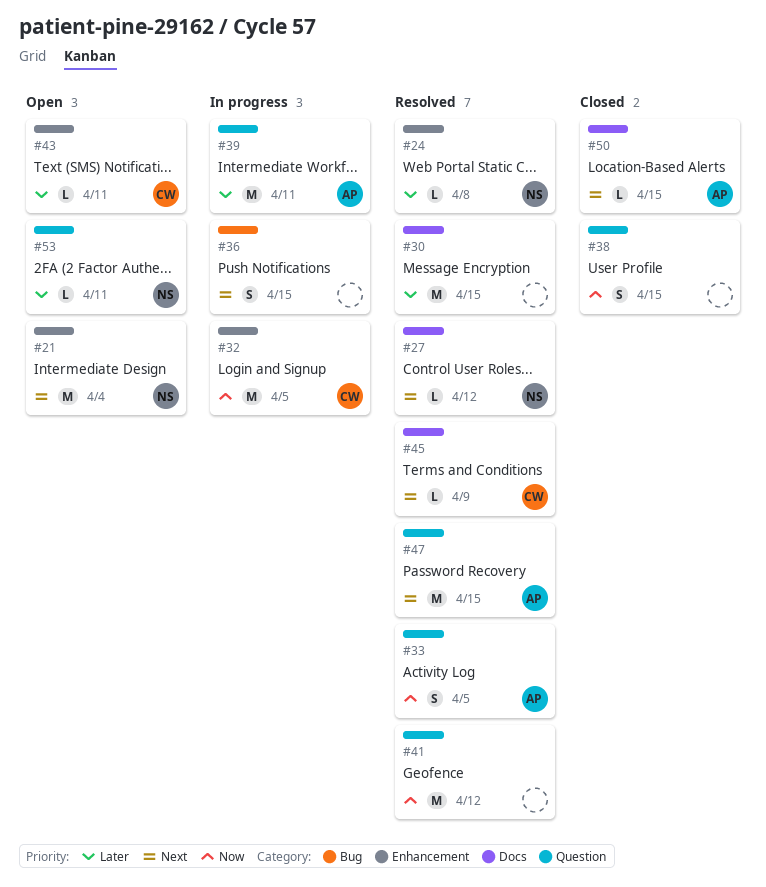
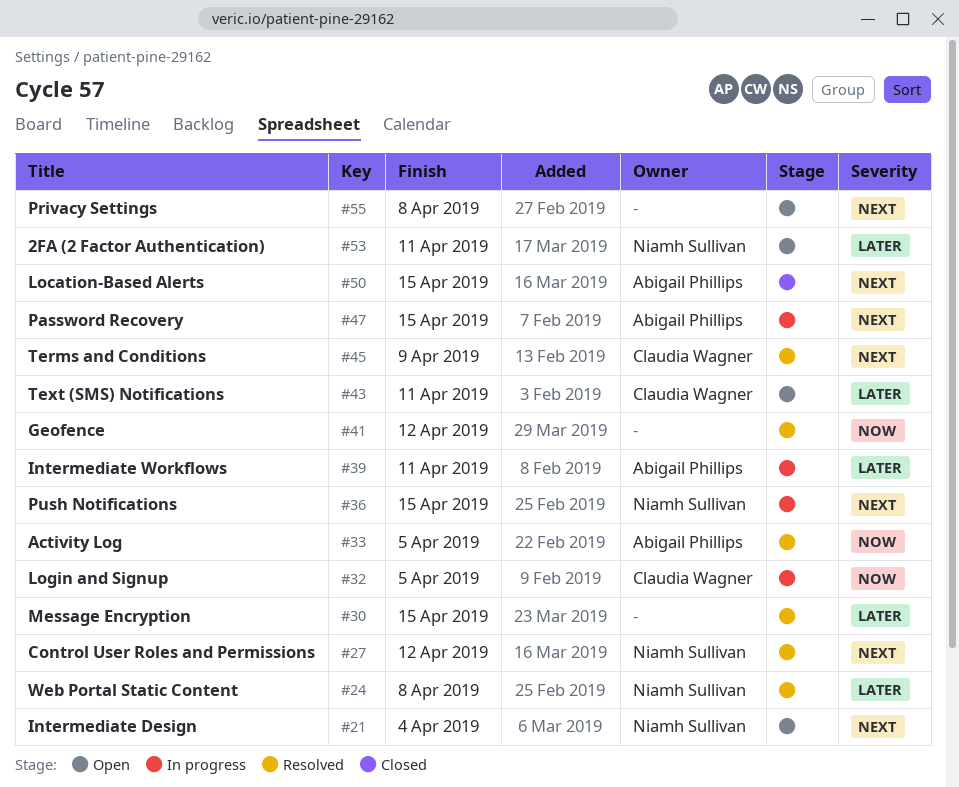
#36, owner: none -> Niamh Sullivan
#38: present -> none
#47, status: Resolved -> In progress
#55: none -> present

